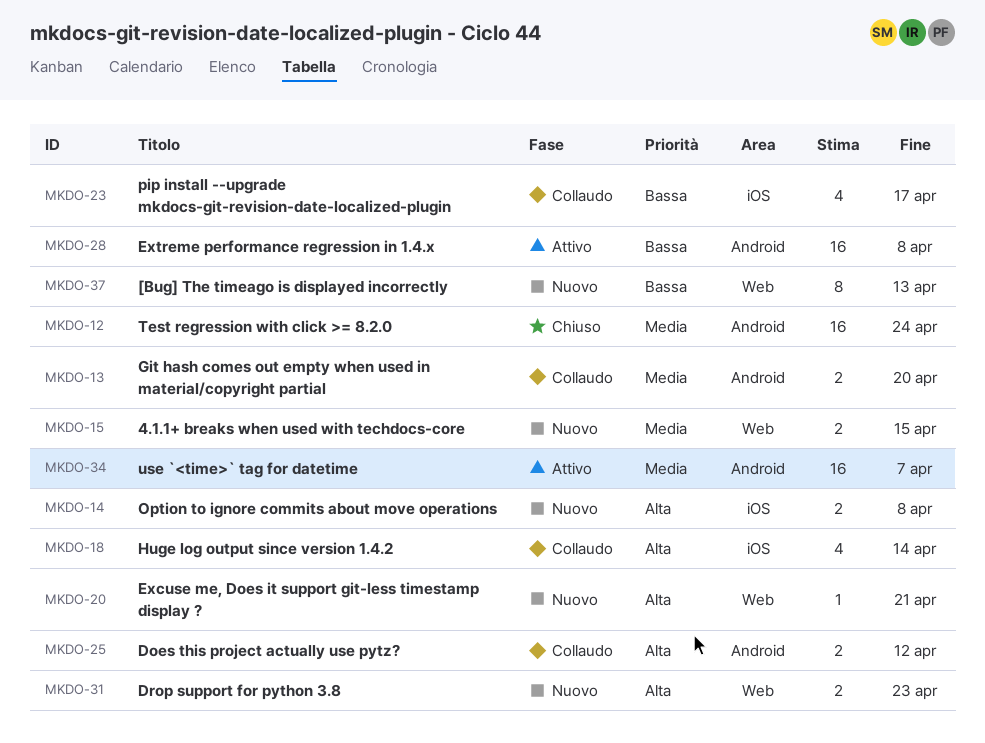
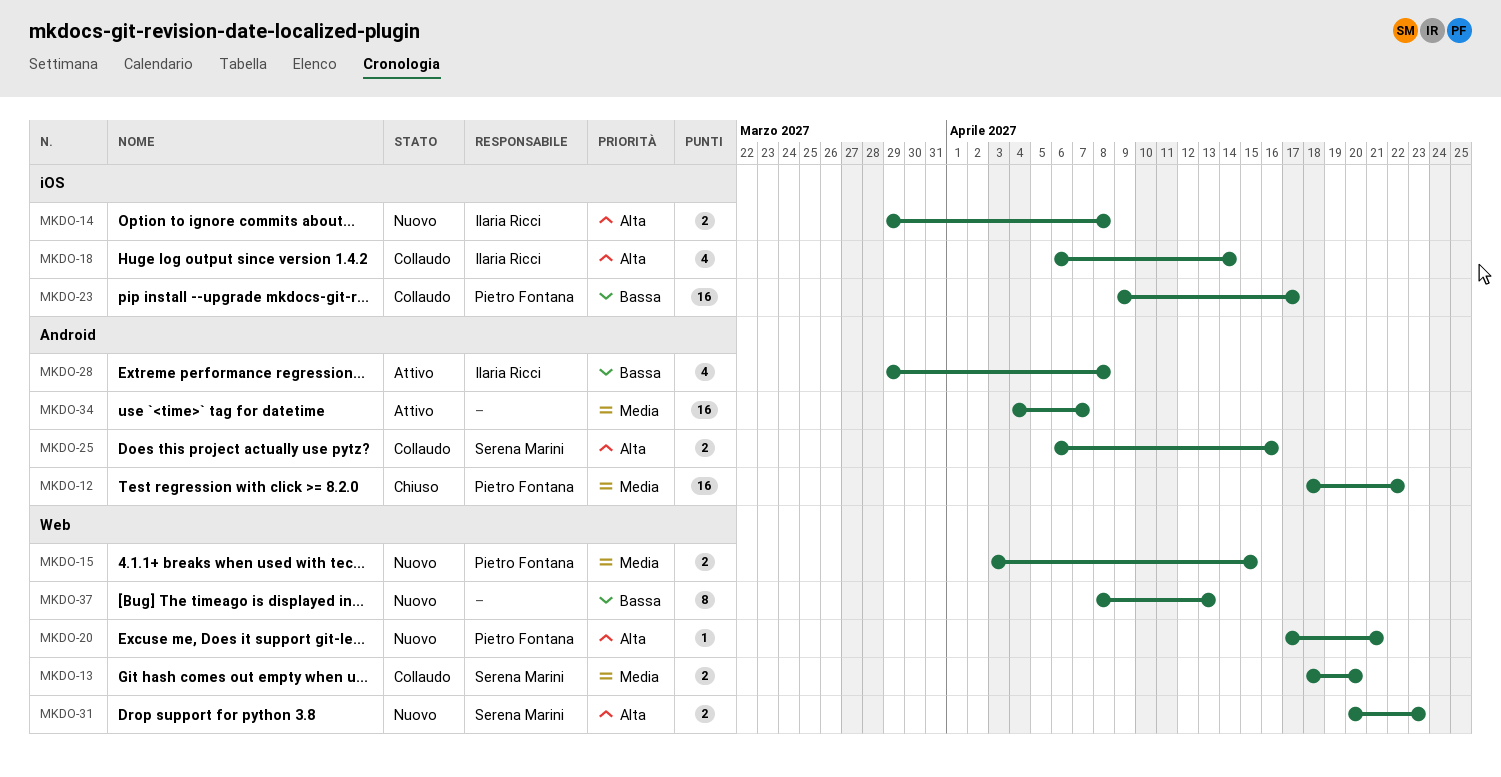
MKDO-12, due: Apr 24 -> Apr 22
MKDO-13, label: Android -> Web
MKDO-23, estimate: 4 -> 16
MKDO-25, due: Apr 12 -> Apr 16
MKDO-28, estimate: 16 -> 4

